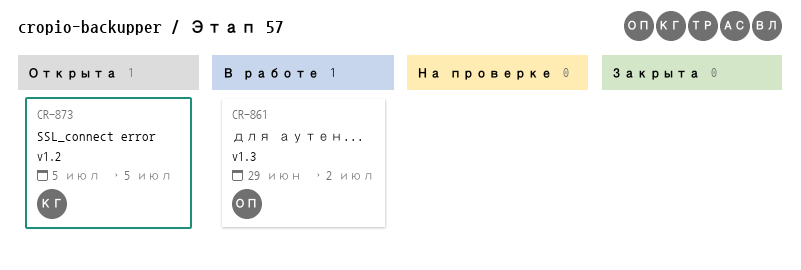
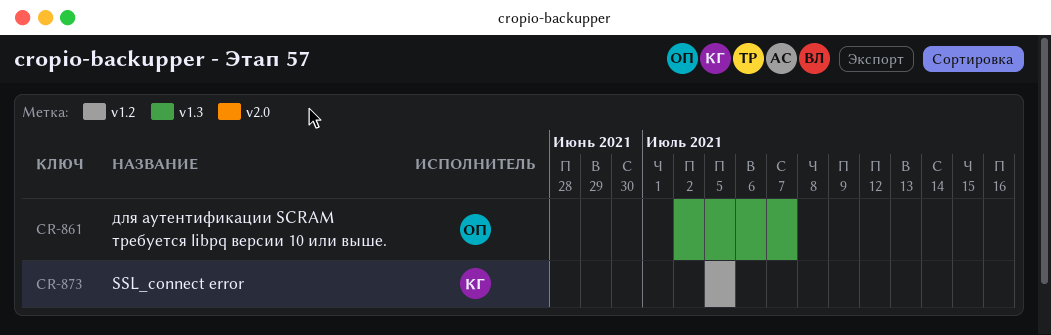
CR-861, start: Jun 29 -> Jul 2
CR-861, due: Jul 2 -> Jul 7

